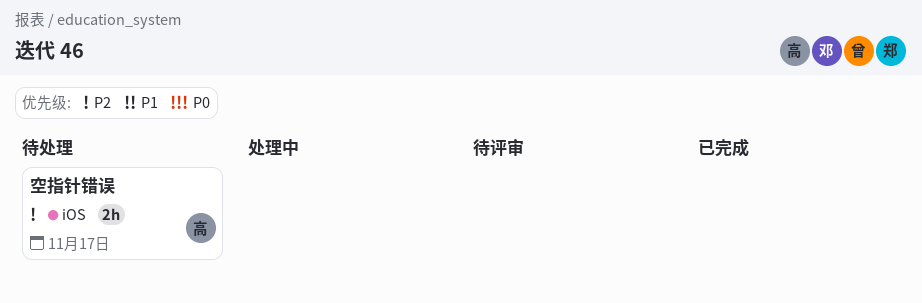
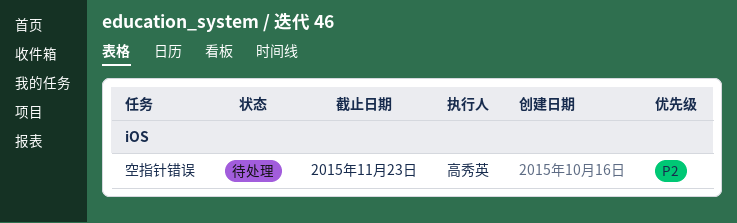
空指针错误, due: Nov 17 -> Nov 23

